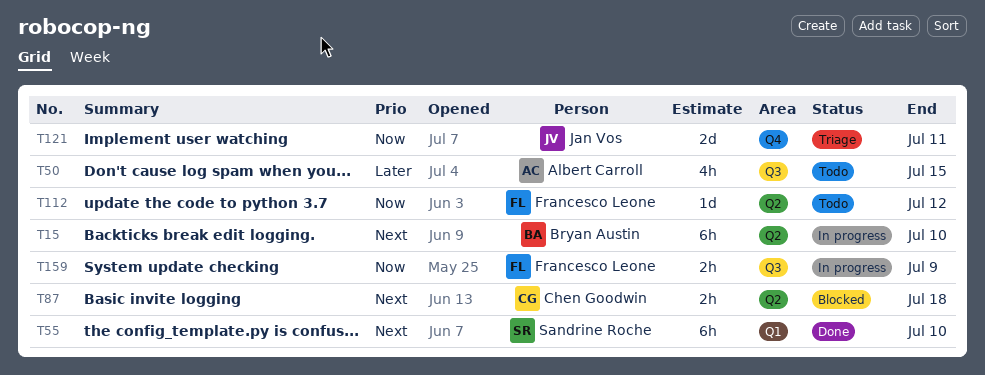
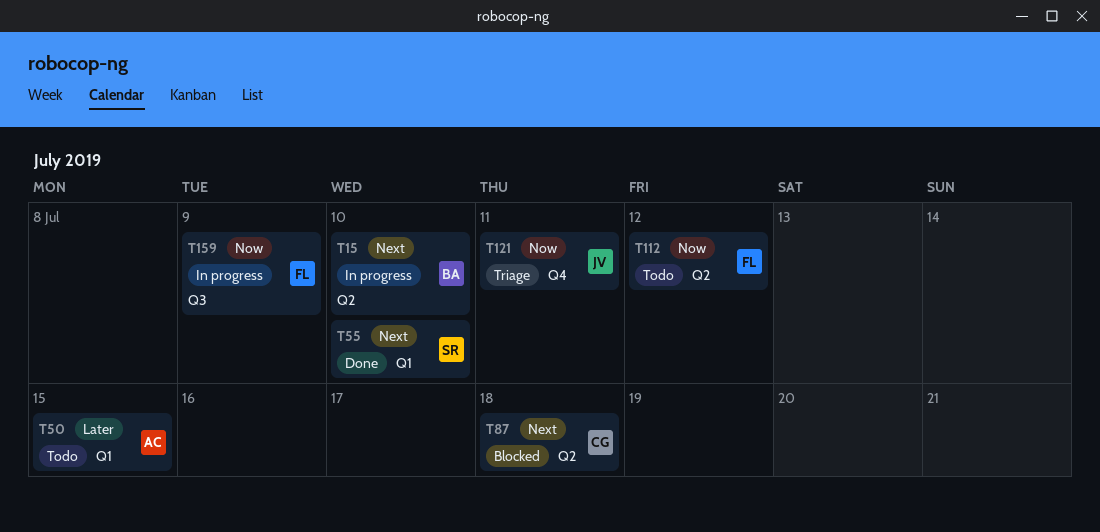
T50, label: Q3 -> Q1

